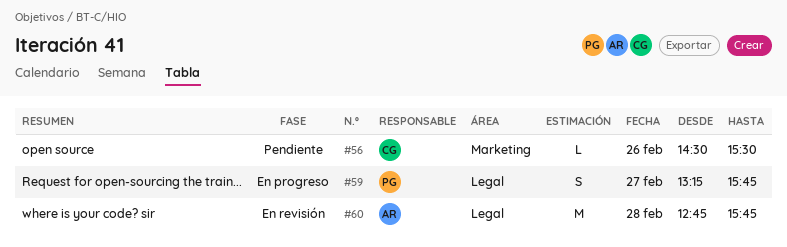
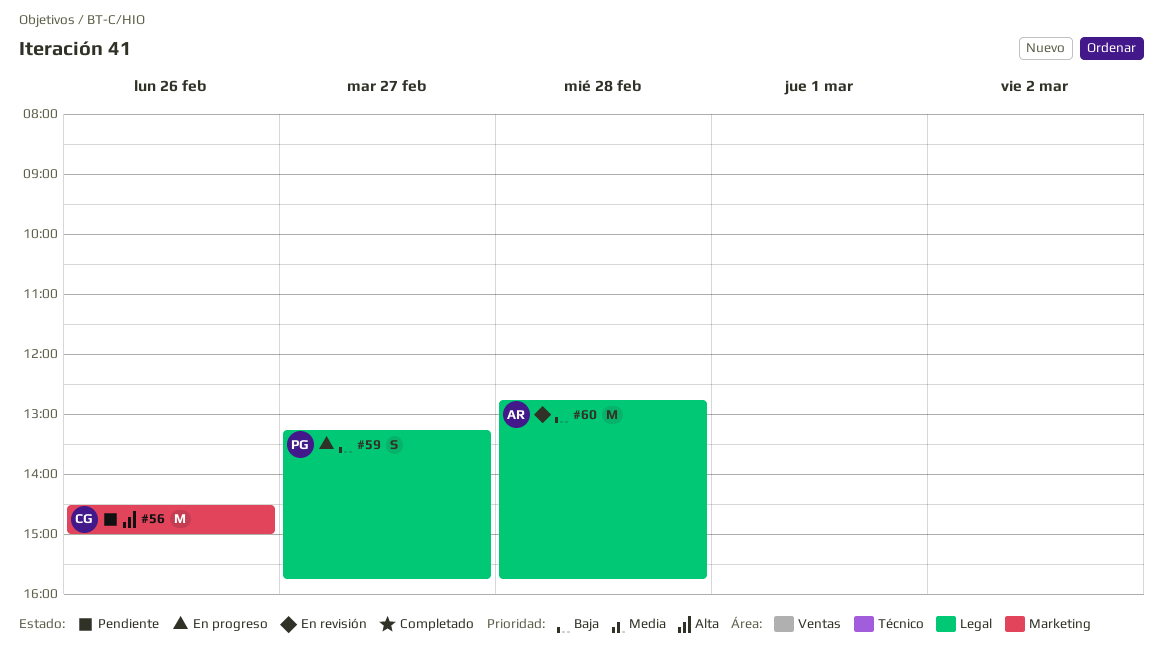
#56, estimate: L -> M
#56, ends: 15:30 -> 15:00

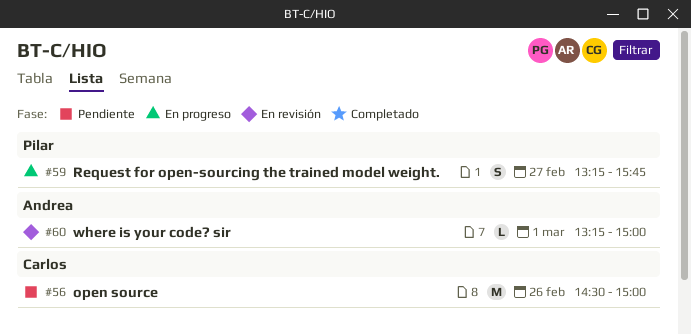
#60, estimate: M -> L
#60, day: Feb 28 -> Mar 1
#60, begins: 12:45 -> 13:15
#60, ends: 15:45 -> 15:00

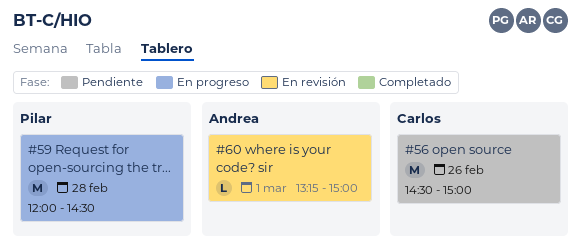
#59, estimate: S -> M
#59, day: Feb 27 -> Feb 28
#59, begins: 13:15 -> 12:00
#59, ends: 15:45 -> 14:30

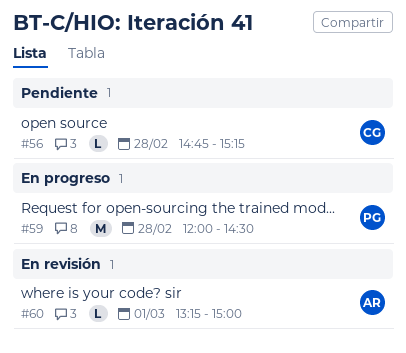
#56, estimate: M -> L
#56, day: Feb 26 -> Feb 28
#56, begins: 14:30 -> 14:45
#56, ends: 15:00 -> 15:15

